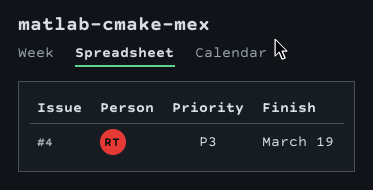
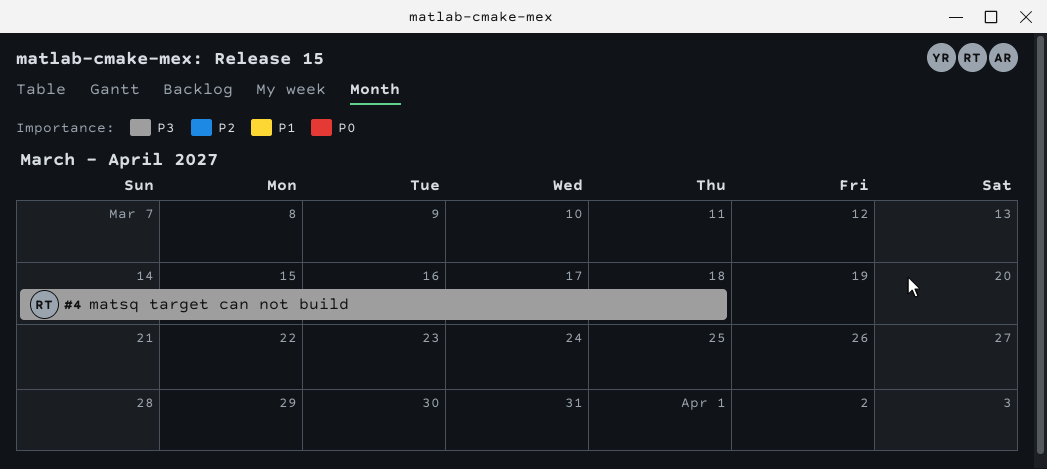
#4, due: Mar 19 -> Mar 18

